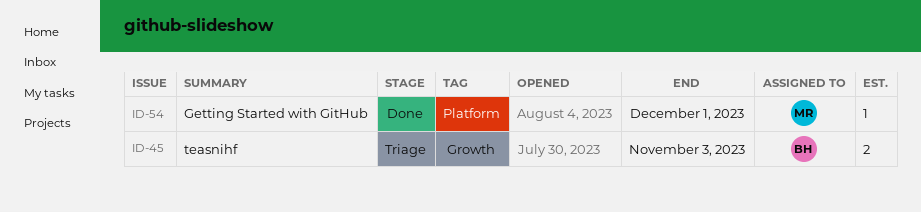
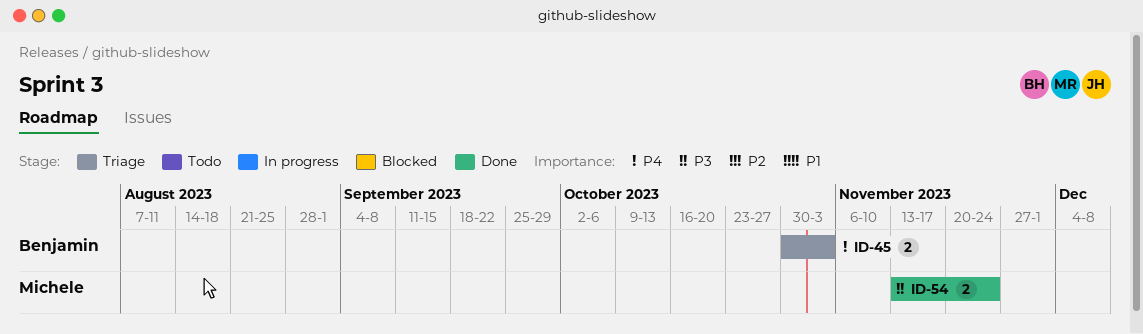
ID-54, estimate: 1 -> 2
ID-54, due: Dec 1 -> Nov 24

